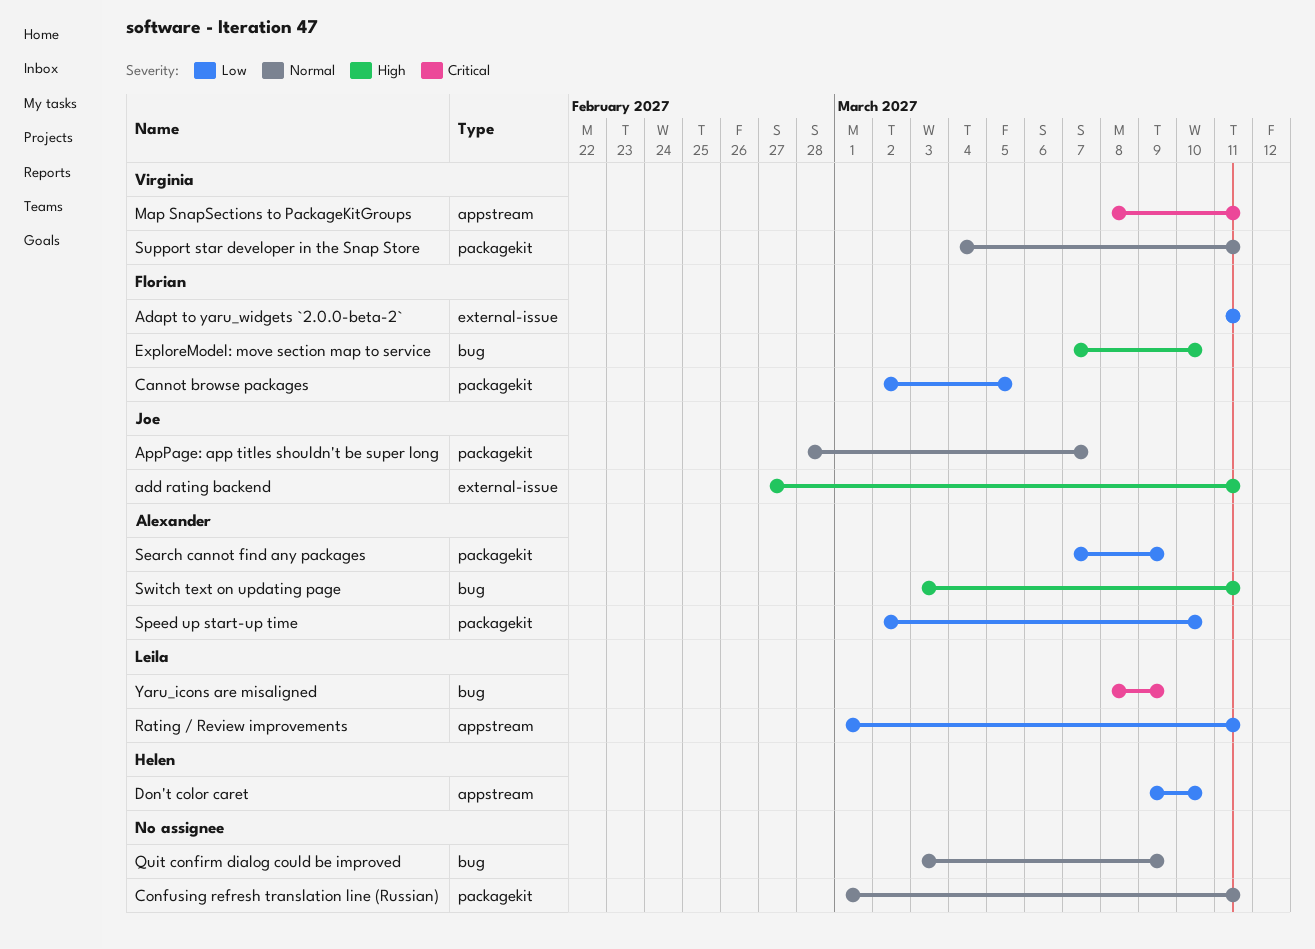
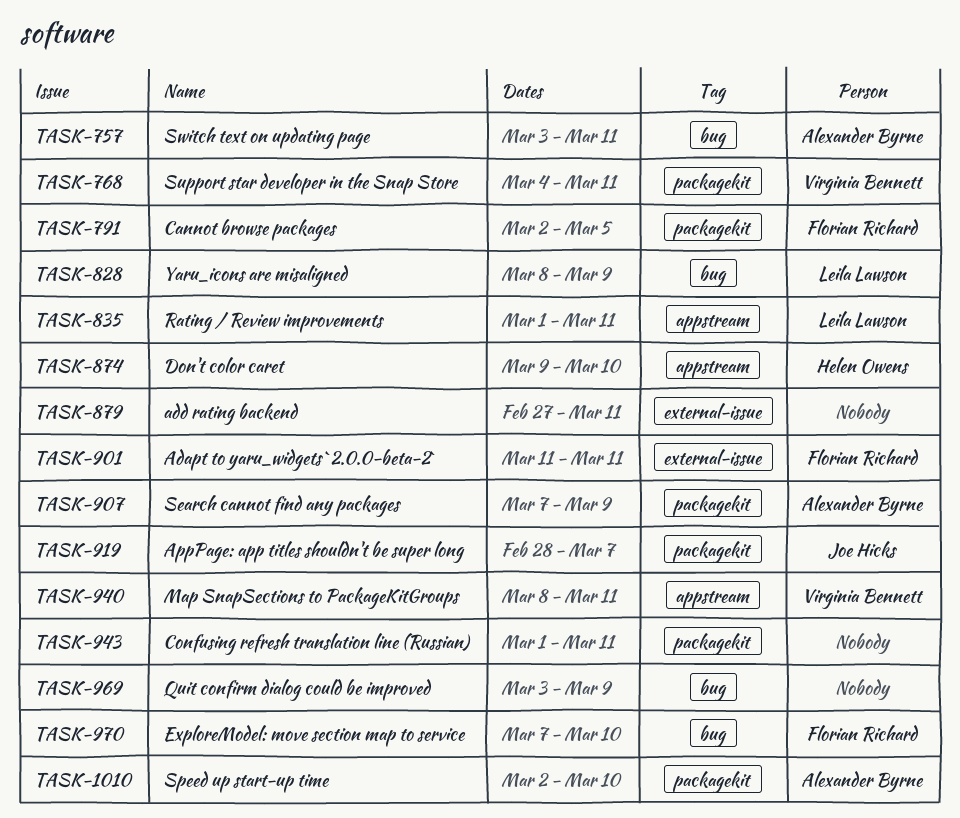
add rating backend, owner: Joe Hicks -> none

